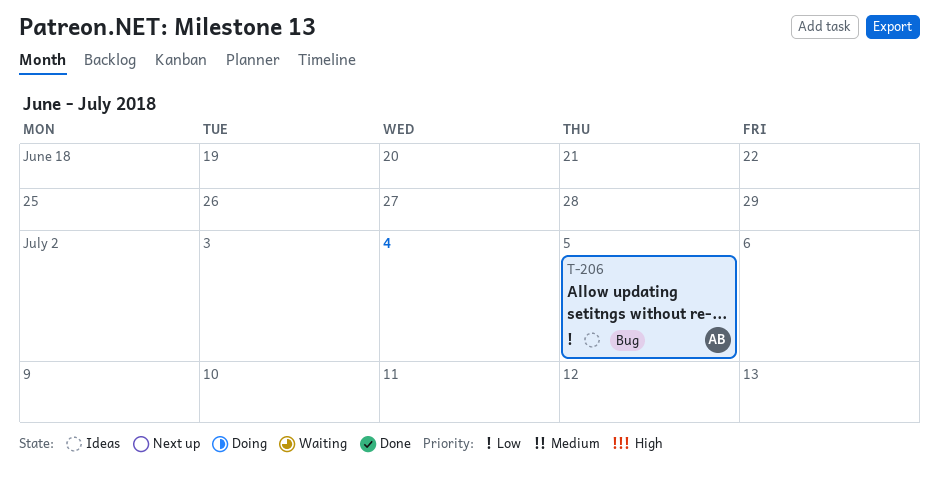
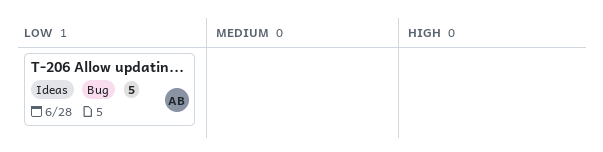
T-206, due: Jul 5 -> Jun 28

